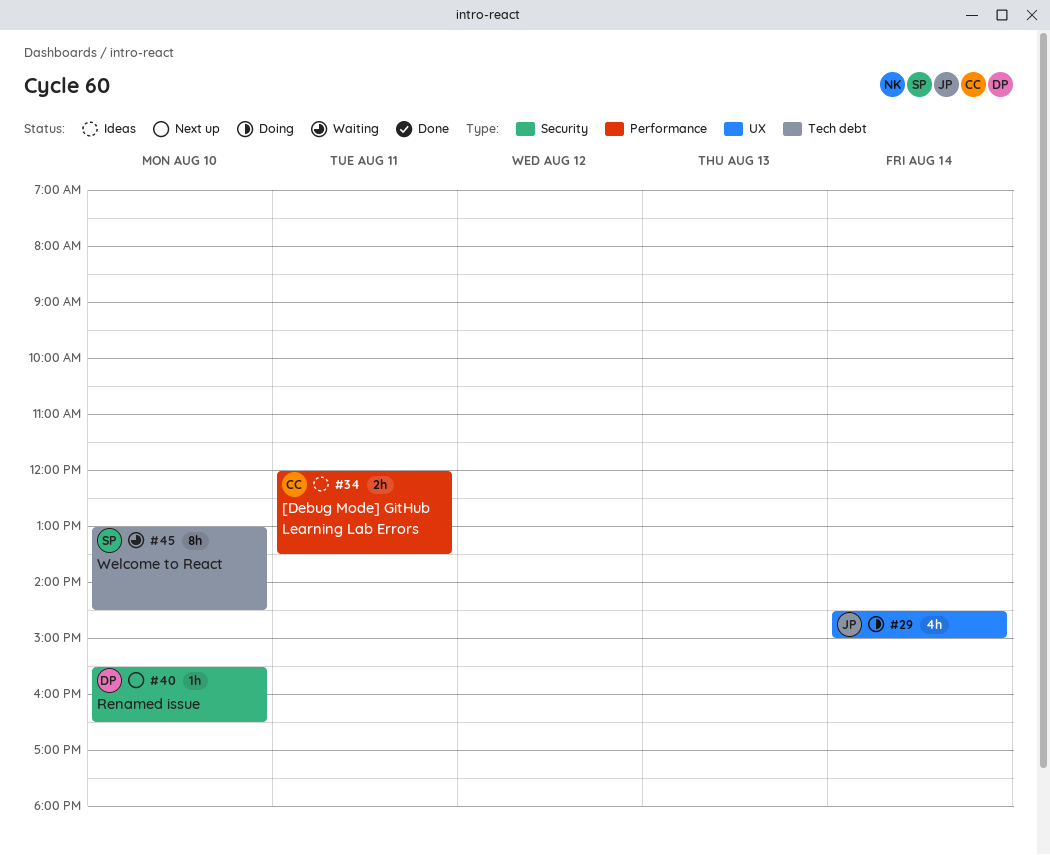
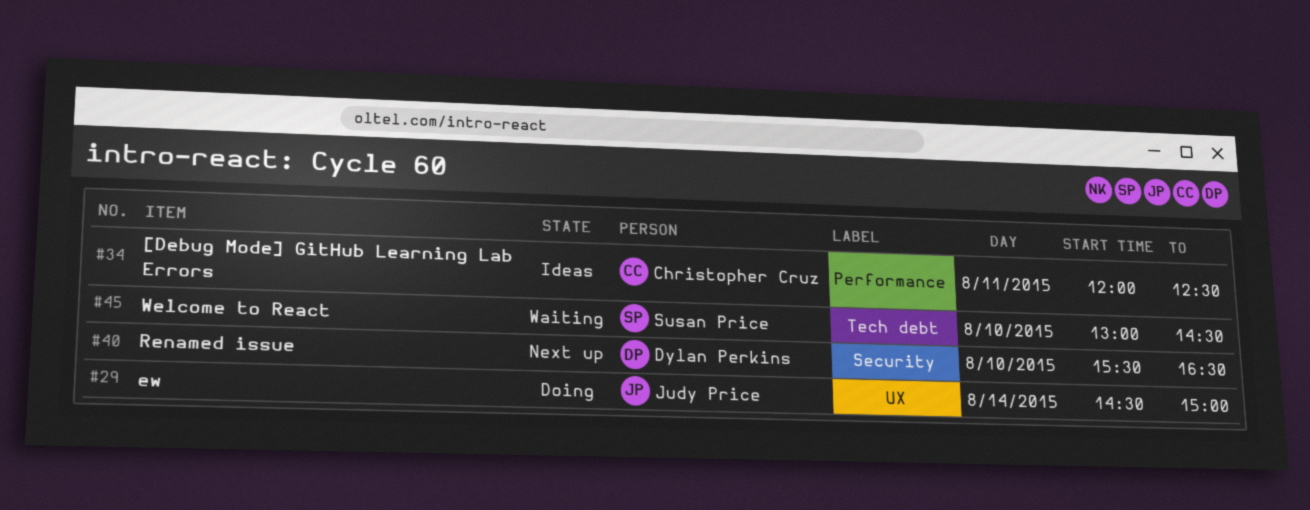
#34, ends: 13:30 -> 12:30

